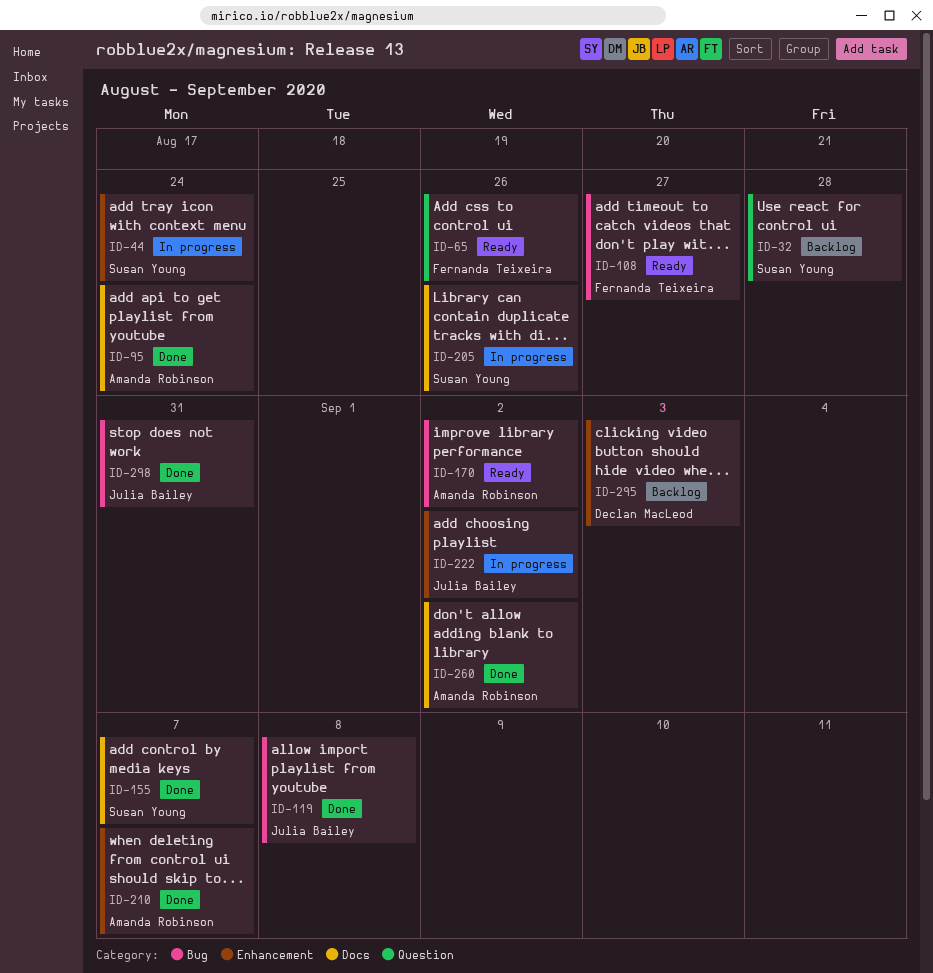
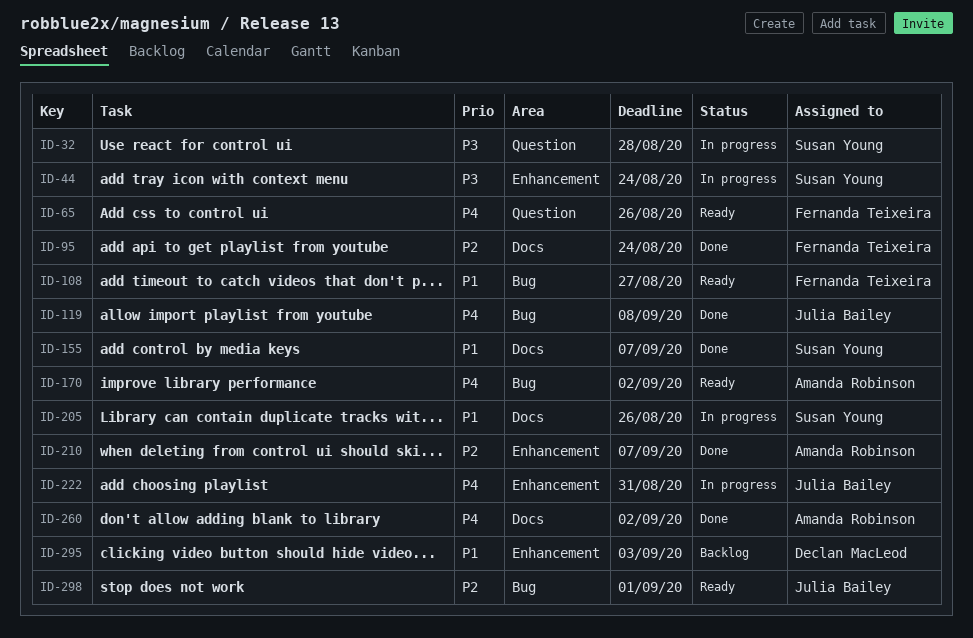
ID-32, status: Backlog -> In progress
ID-95, owner: Amanda Robinson -> Fernanda Teixeira
ID-222, due: Sep 2 -> Aug 31
ID-298, status: Done -> Ready
ID-298, due: Aug 31 -> Sep 1

